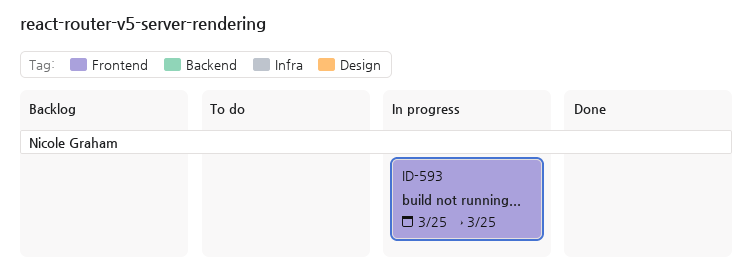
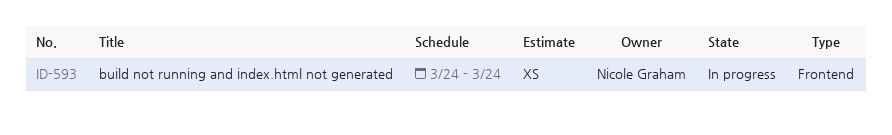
ID-593, start: Mar 25 -> Mar 24
ID-593, due: Mar 25 -> Mar 24

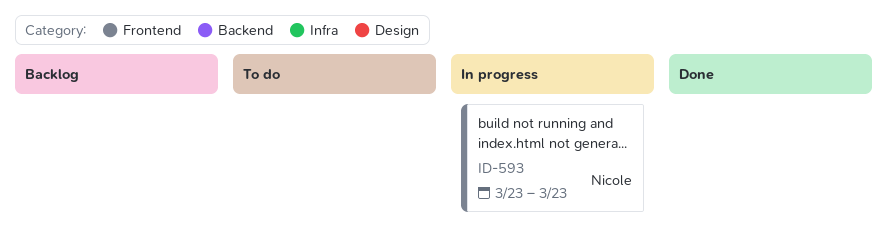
ID-593, start: Mar 24 -> Mar 23
ID-593, due: Mar 24 -> Mar 23

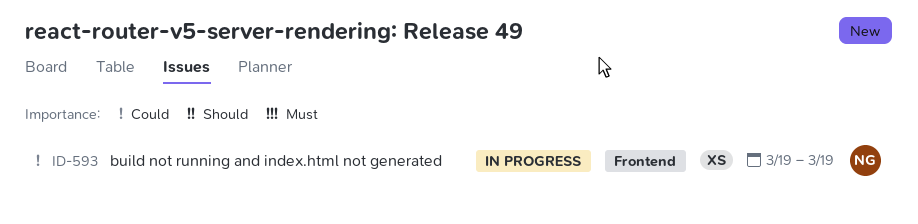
ID-593, start: Mar 23 -> Mar 19
ID-593, due: Mar 23 -> Mar 19

